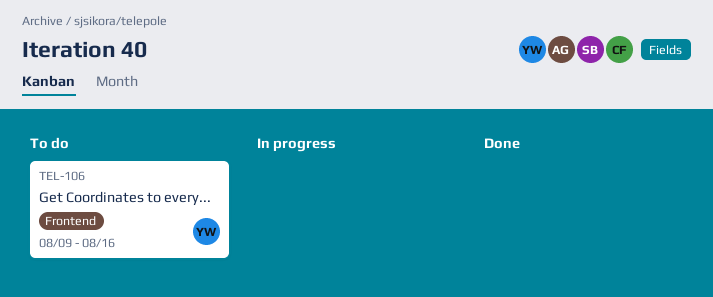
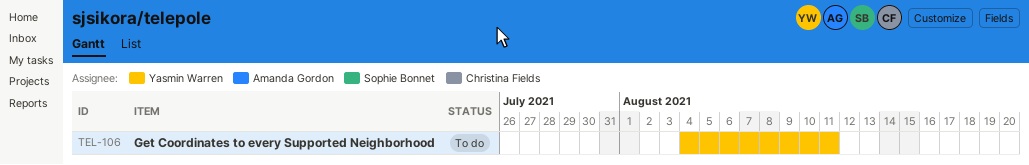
TEL-106, start: Aug 9 -> Aug 4
TEL-106, due: Aug 16 -> Aug 11

